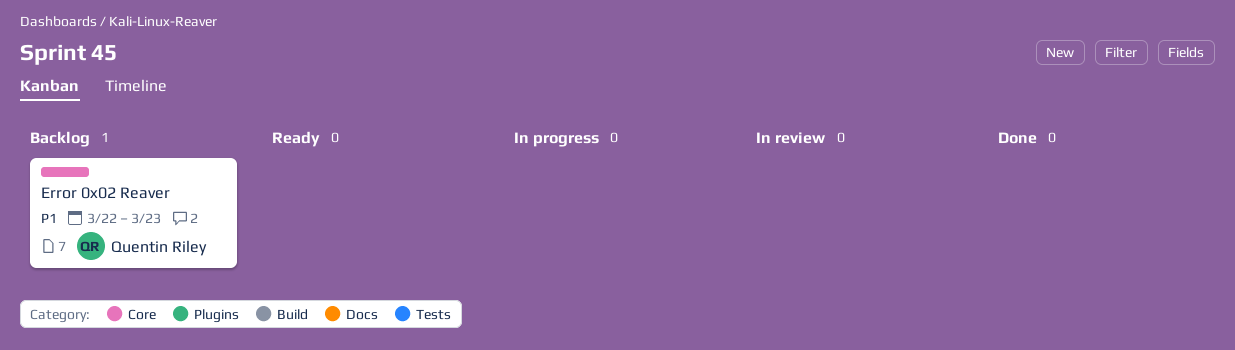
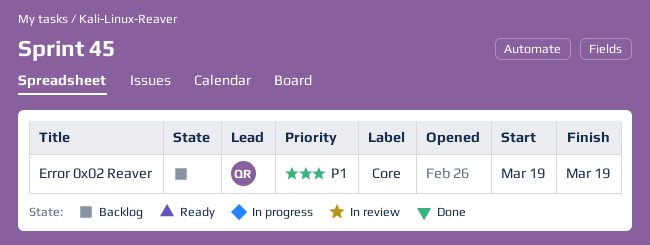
Error 0x02 Reaver, start: Mar 22 -> Mar 19
Error 0x02 Reaver, due: Mar 23 -> Mar 19

